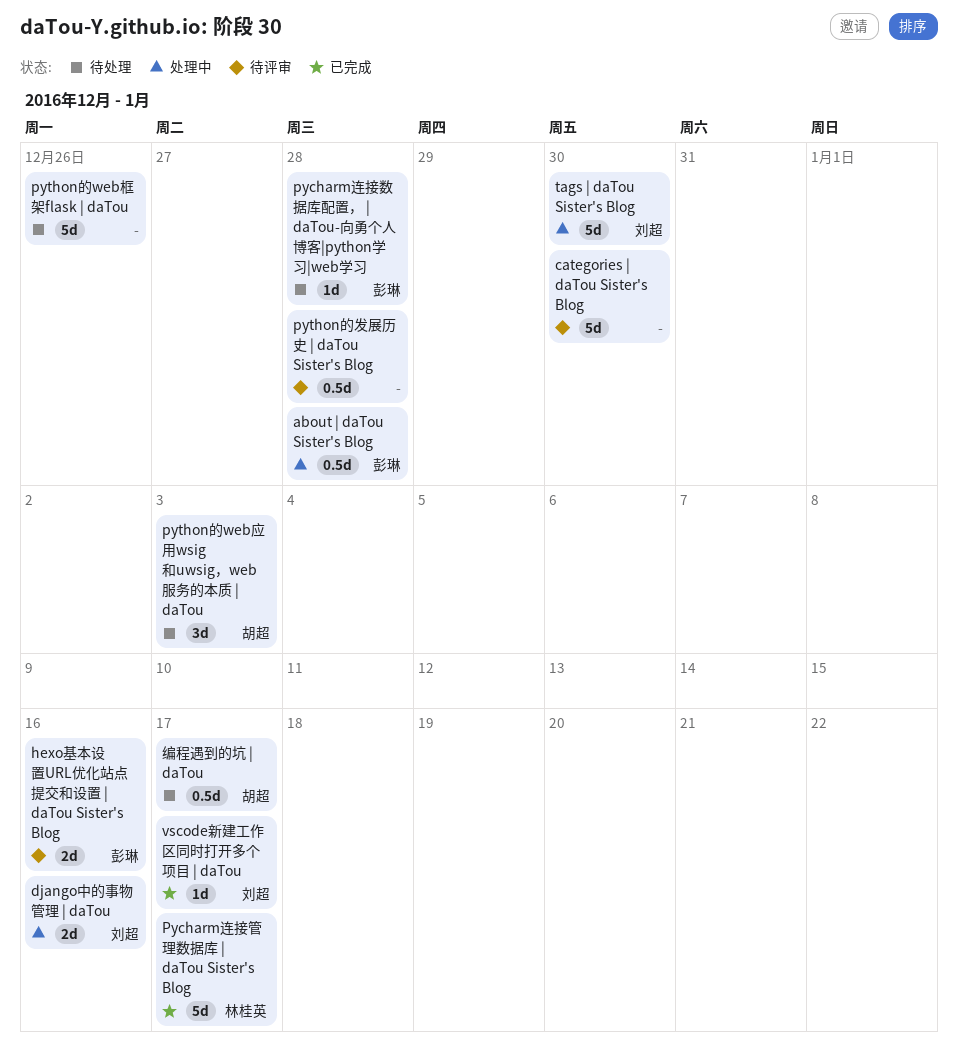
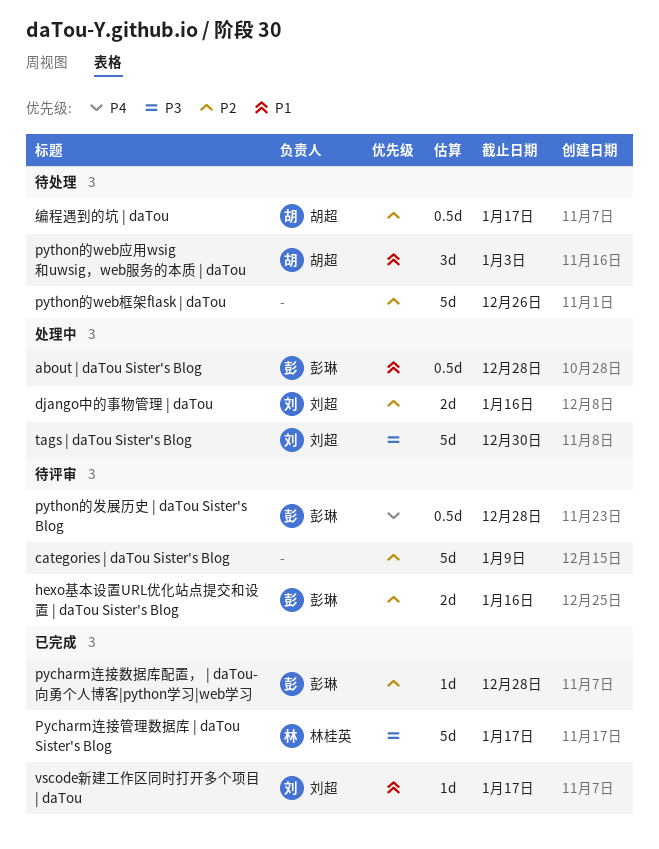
categories | daTou Sister's Blog, due: Dec 30 -> Jan 9
pycharm连接数据库配置， | daTou-向勇个人博客|python学习|web学习, status: 待处理 -> 已完成
python的发展历史 | daTou Sister's Blog, owner: none -> 彭琳

